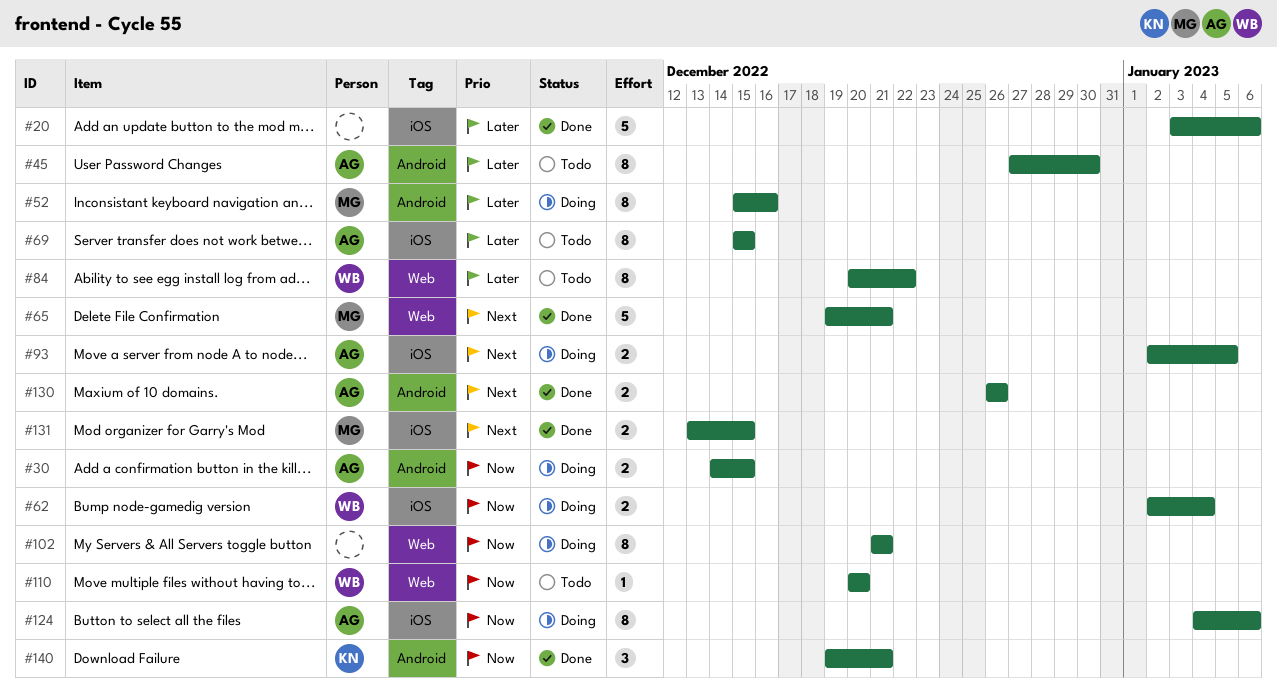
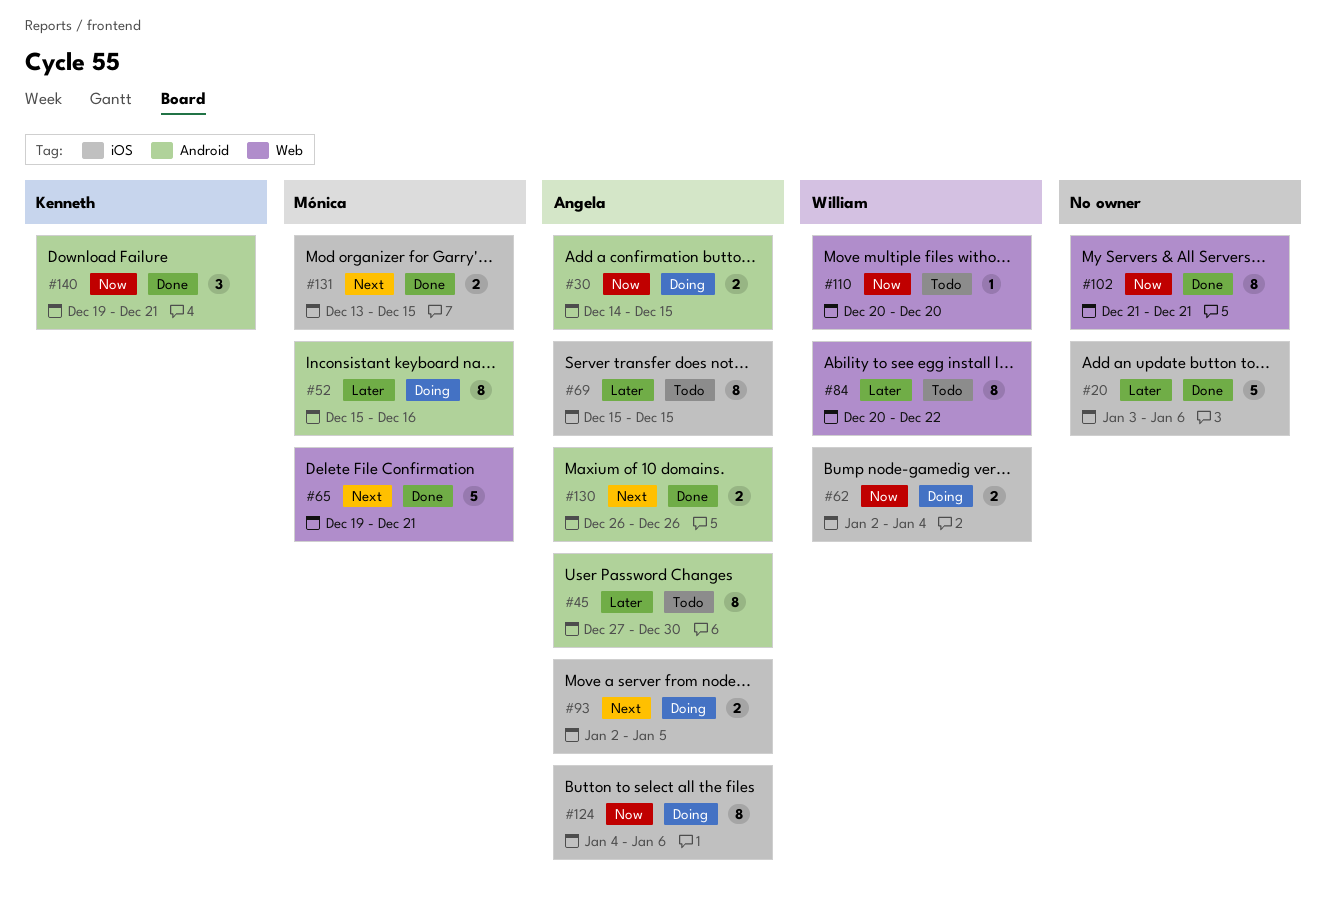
#102, status: Doing -> Done

